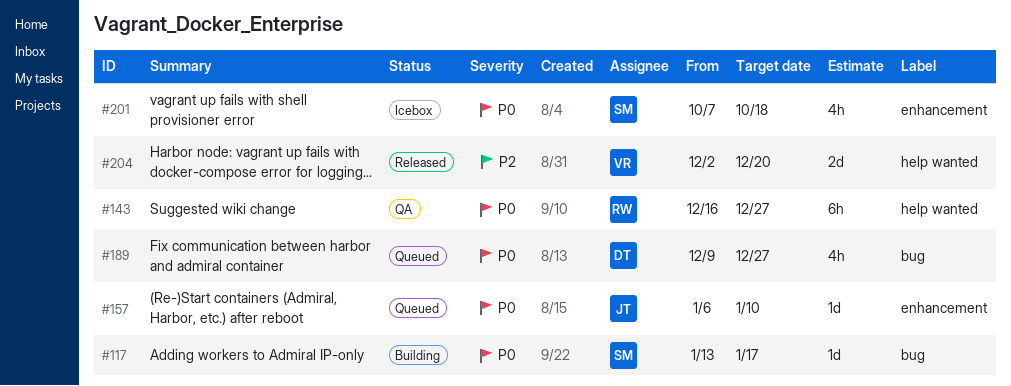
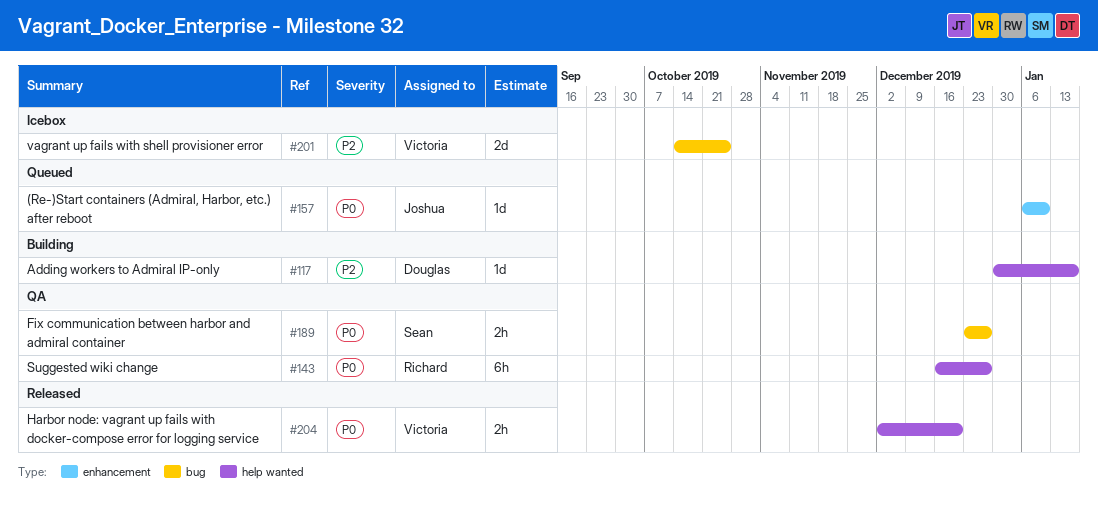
#117, owner: Sean -> Douglas
#117, priority: P0 -> P2
#117, label: bug -> help wanted
#117, start: Jan 13 -> Dec 30
#189, status: Queued -> QA
#189, owner: Douglas -> Sean
#189, estimate: 4h -> 2h
#189, start: Dec 9 -> Dec 23
#201, owner: Sean -> Victoria
#201, priority: P0 -> P2
#201, label: enhancement -> bug
#201, estimate: 4h -> 2d
#201, start: Oct 7 -> Oct 14
#201, due: Oct 18 -> Oct 25
#204, priority: P2 -> P0
#204, estimate: 2d -> 2h

